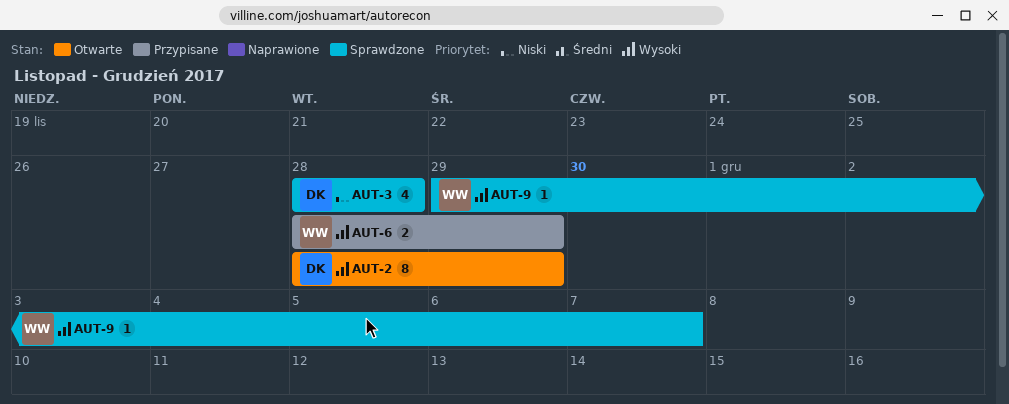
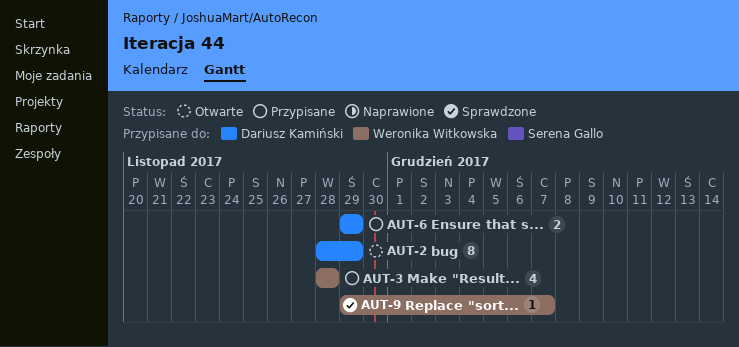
AUT-3, status: Sprawdzone -> Przypisane
AUT-3, owner: Dariusz Kamiński -> Weronika Witkowska
AUT-6, owner: Weronika Witkowska -> Dariusz Kamiński
AUT-6, start: Nov 28 -> Nov 29

